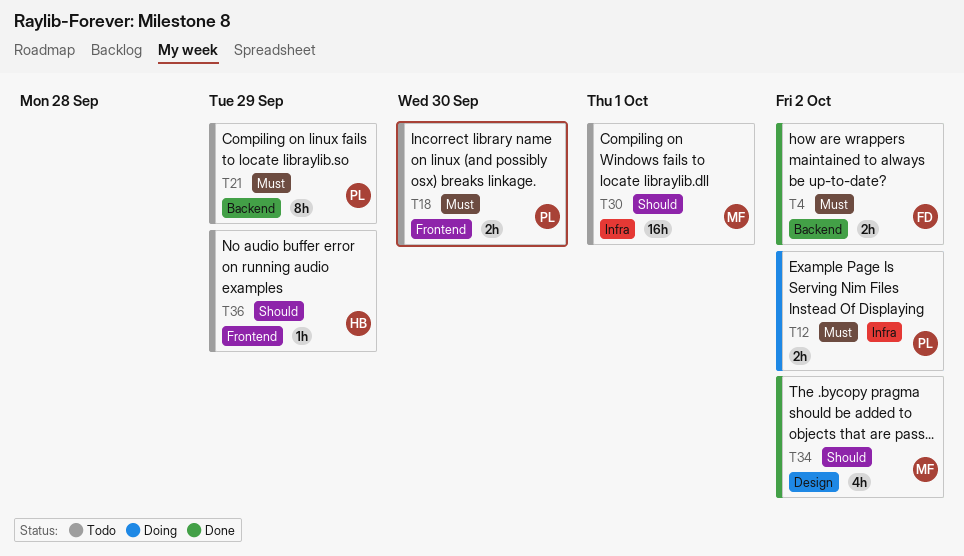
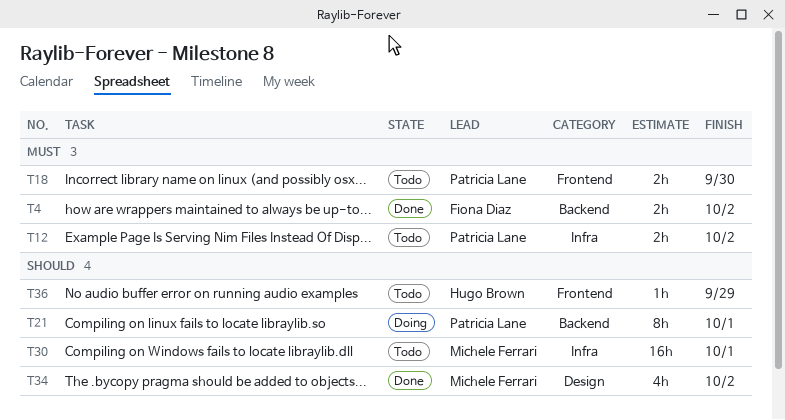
T12, status: Doing -> Todo
T21, status: Todo -> Doing
T21, priority: Must -> Should
T21, due: Sep 29 -> Oct 1

